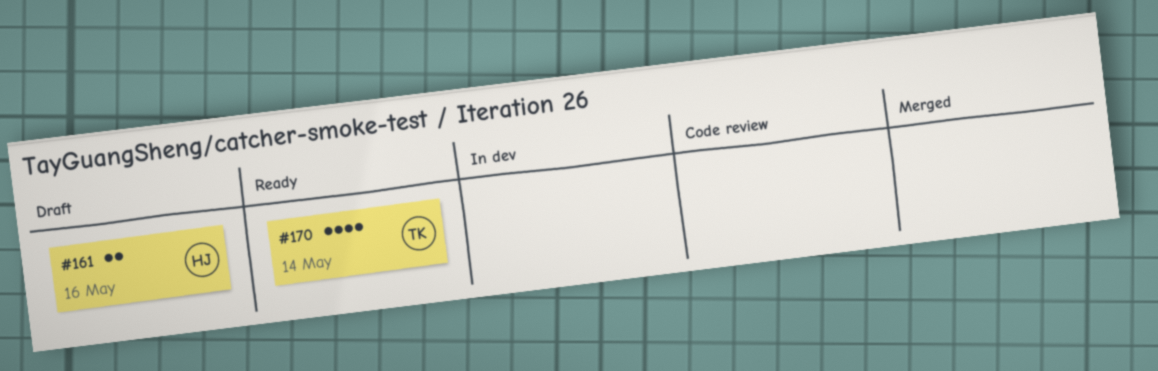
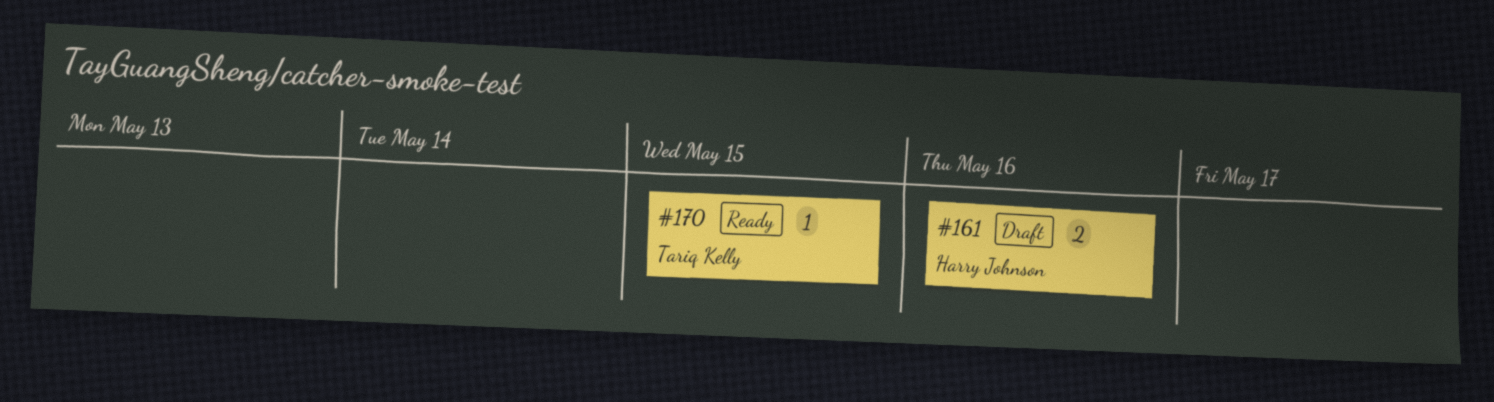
#170, estimate: 4 -> 1
#170, due: May 14 -> May 15

